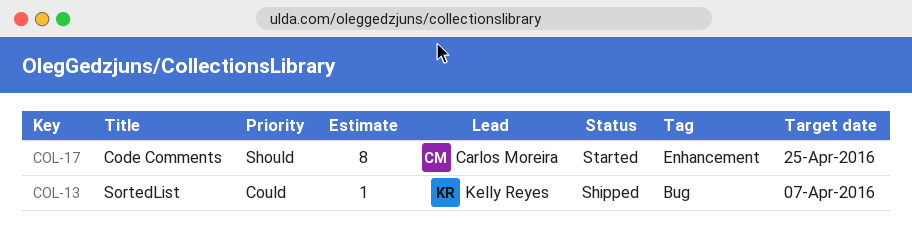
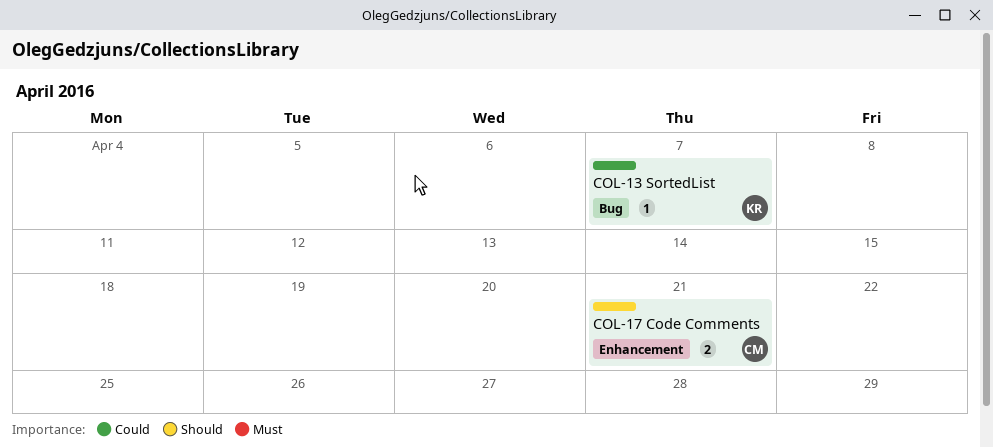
COL-17, estimate: 8 -> 2
COL-17, due: Apr 25 -> Apr 21

